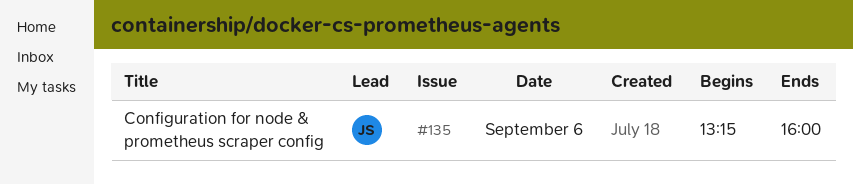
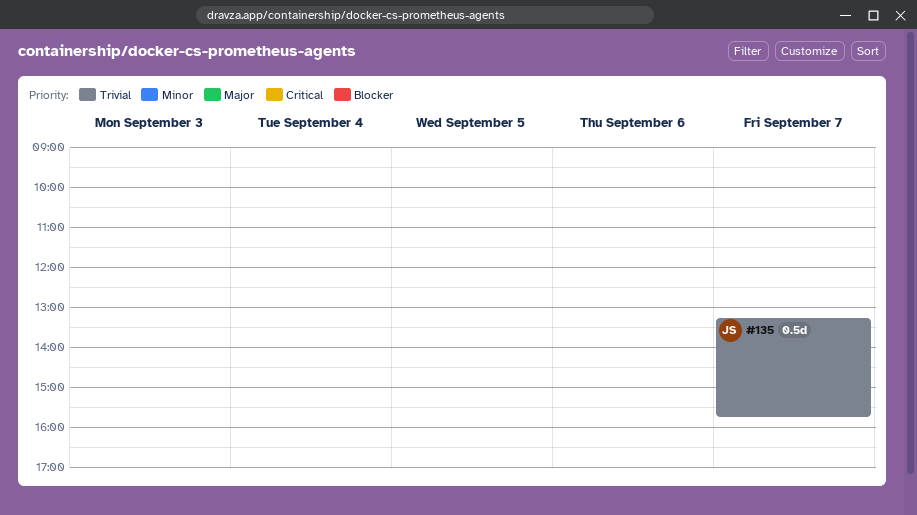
#135, day: Sep 6 -> Sep 7
#135, ends: 16:00 -> 15:45

